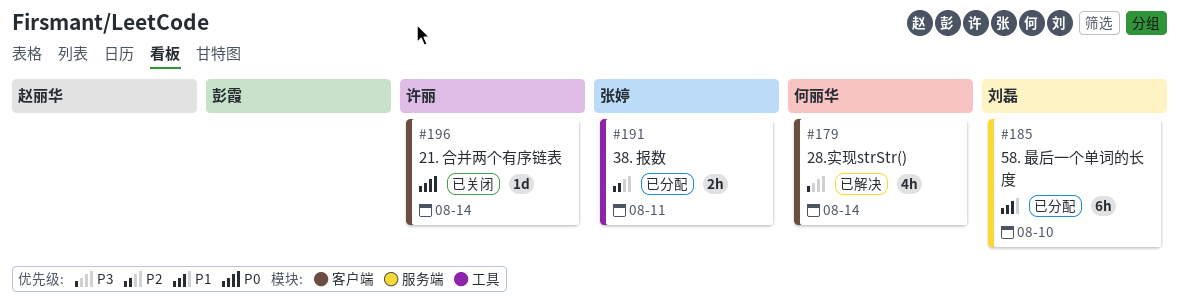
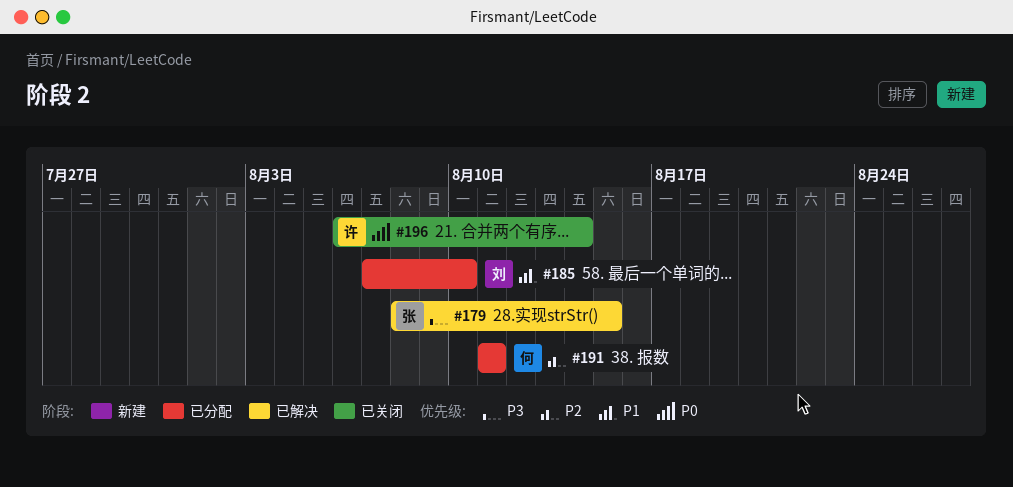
#179, owner: 何丽华 -> 张婷
#179, due: Aug 14 -> Aug 15
#191, owner: 张婷 -> 何丽华

